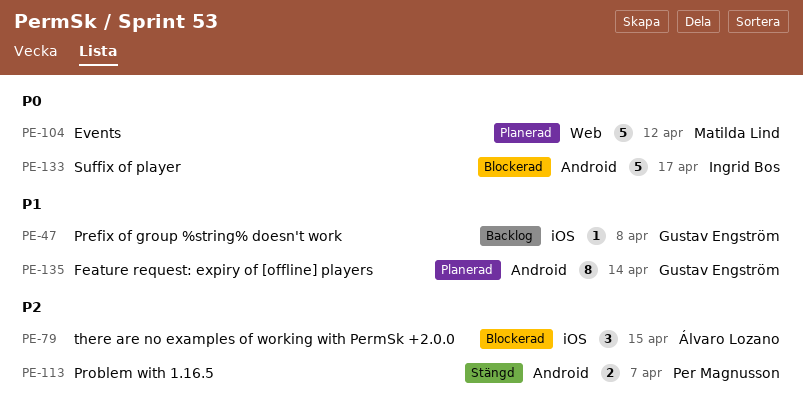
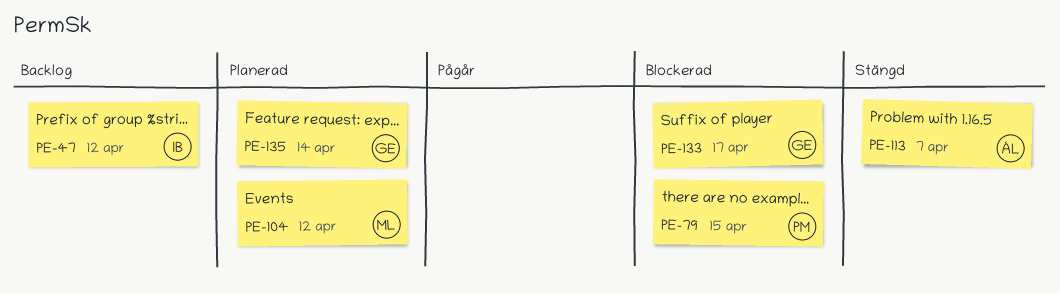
PE-47, owner: Gustav Engström -> Ingrid Bos
PE-47, due: Apr 8 -> Apr 12
PE-79, owner: Álvaro Lozano -> Per Magnusson
PE-113, owner: Per Magnusson -> Álvaro Lozano
PE-133, owner: Ingrid Bos -> Gustav Engström

